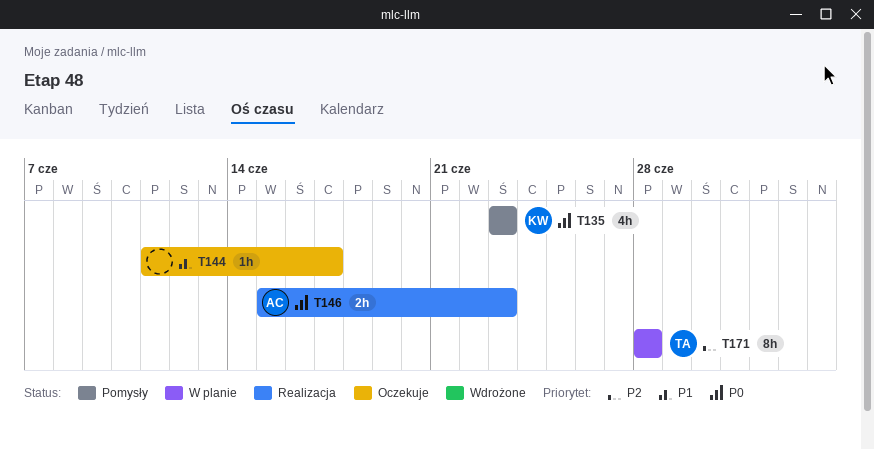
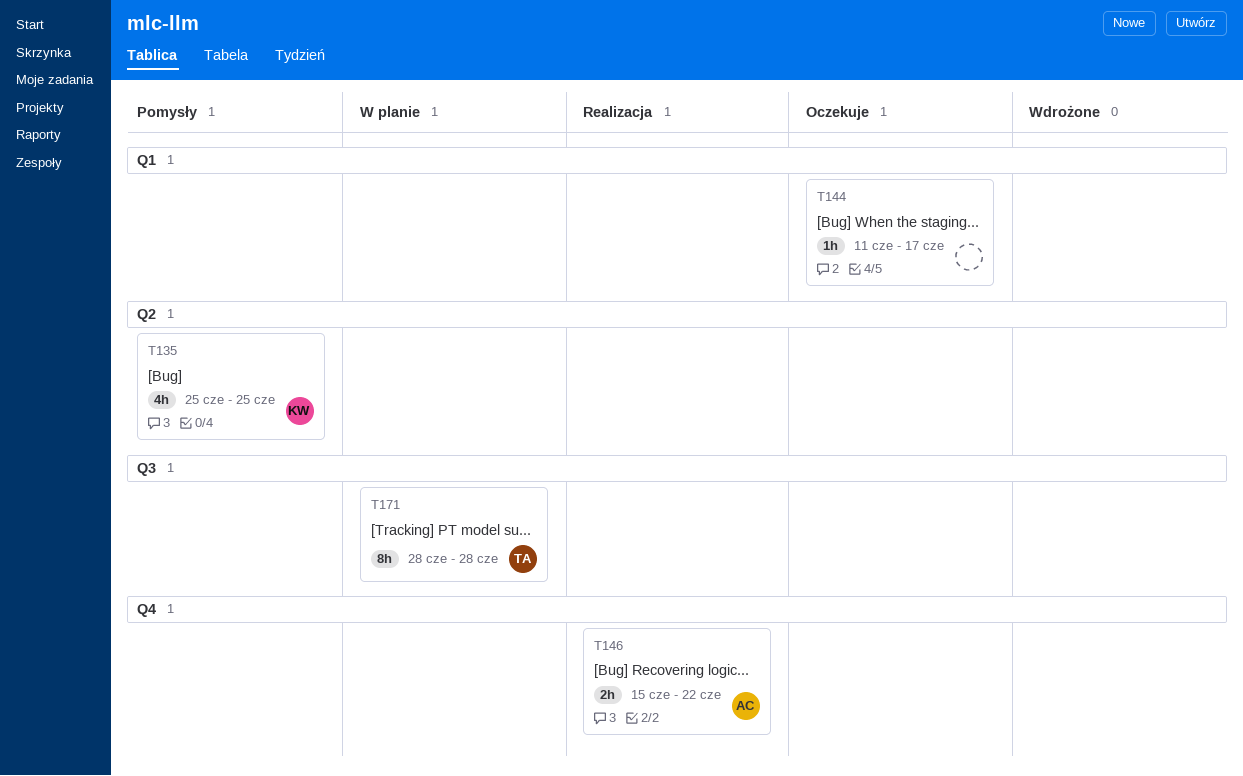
T135, start: Jun 23 -> Jun 25
T135, due: Jun 23 -> Jun 25
T146, due: Jun 23 -> Jun 22

